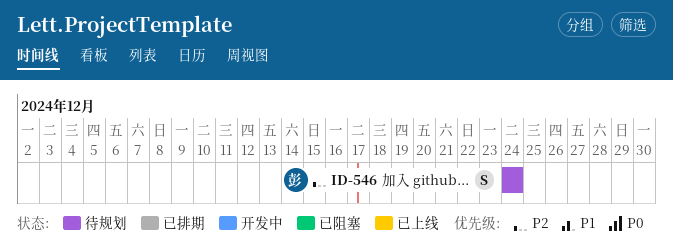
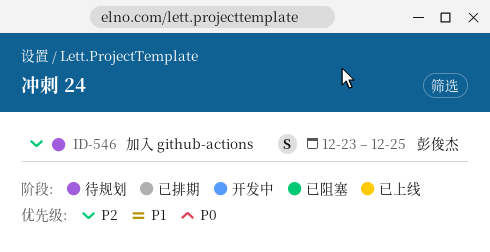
ID-546, start: Dec 24 -> Dec 23
ID-546, due: Dec 24 -> Dec 25

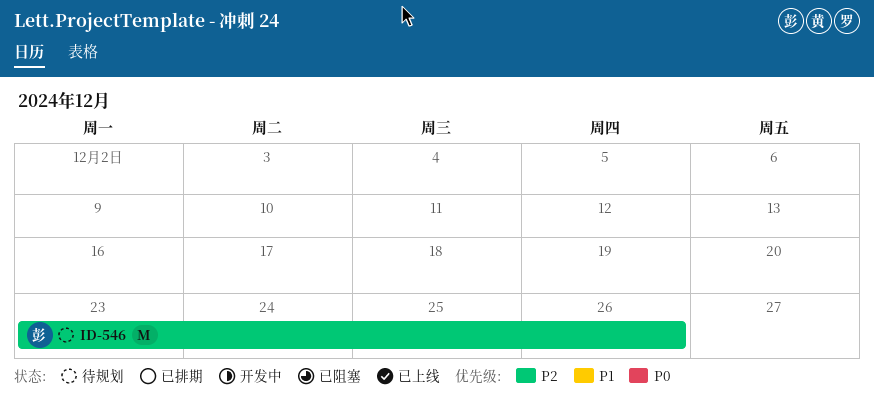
ID-546, estimate: S -> M
ID-546, due: Dec 25 -> Dec 26

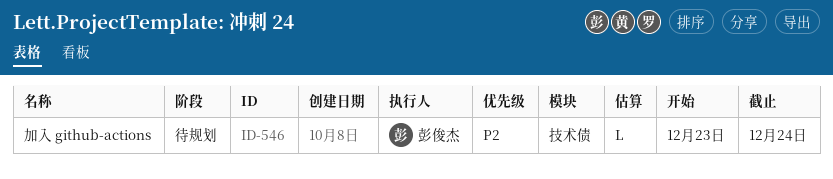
ID-546, estimate: M -> L
ID-546, due: Dec 26 -> Dec 24

